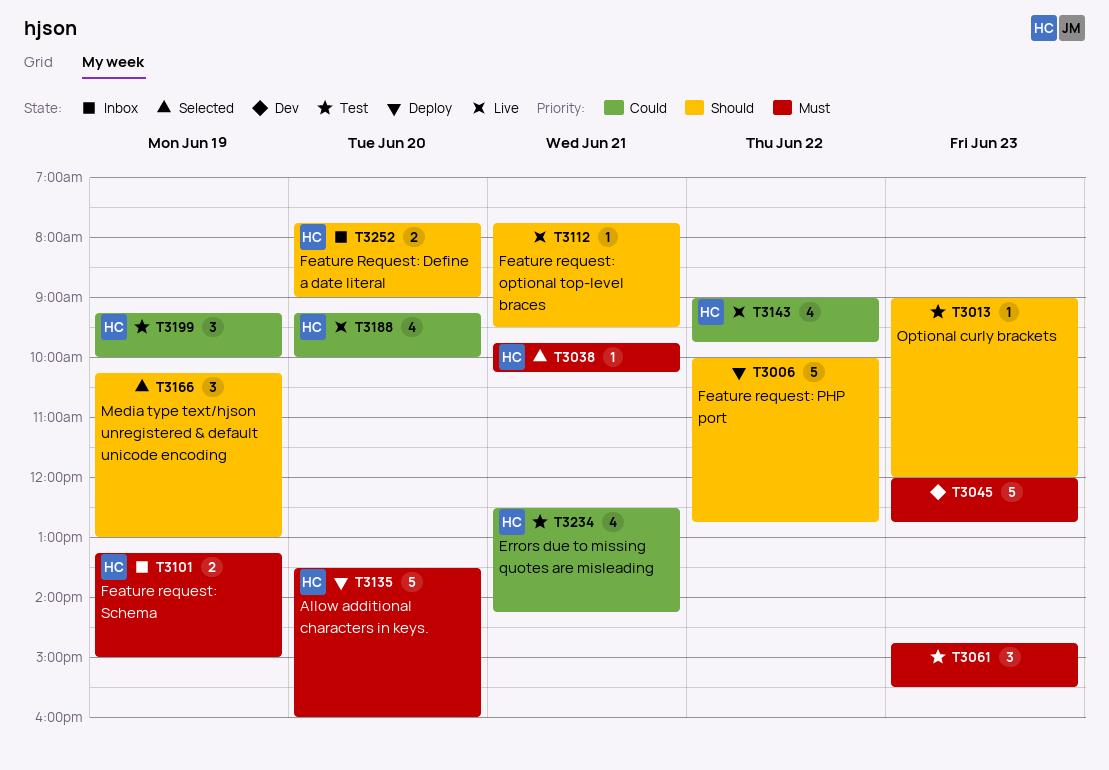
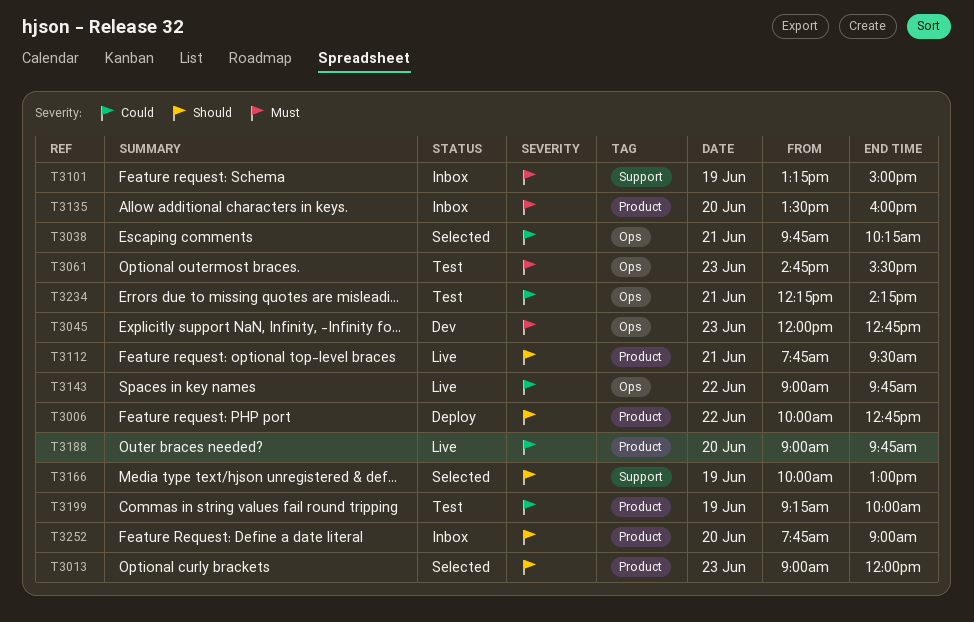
T3013, status: Test -> Selected
T3038, priority: Must -> Could
T3135, status: Deploy -> Inbox
T3166, begins: 10:15 -> 10:00
T3188, begins: 09:15 -> 09:00
T3188, ends: 10:00 -> 09:45
T3234, begins: 12:30 -> 12:15

